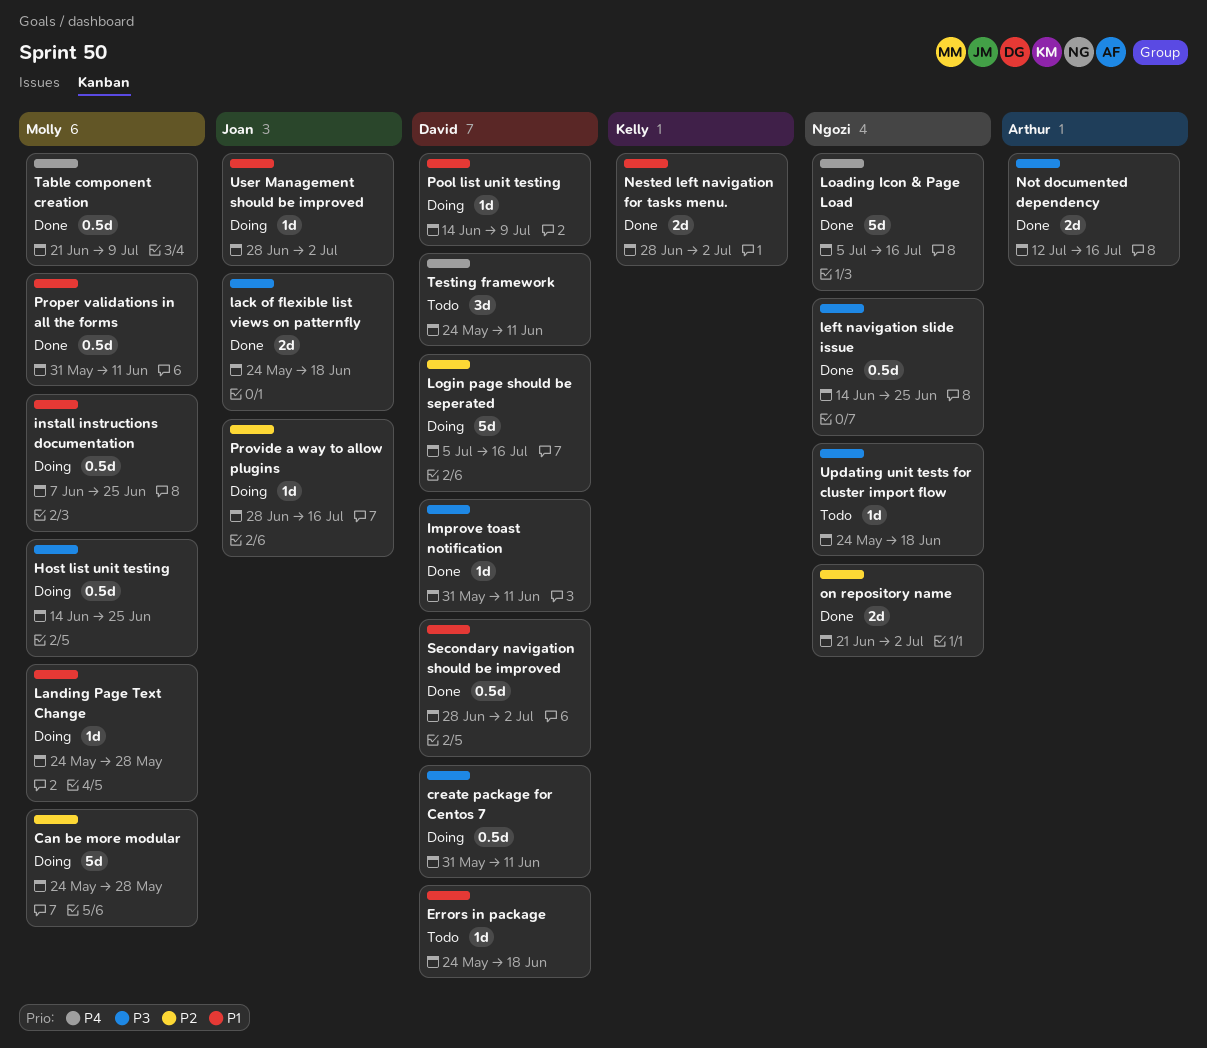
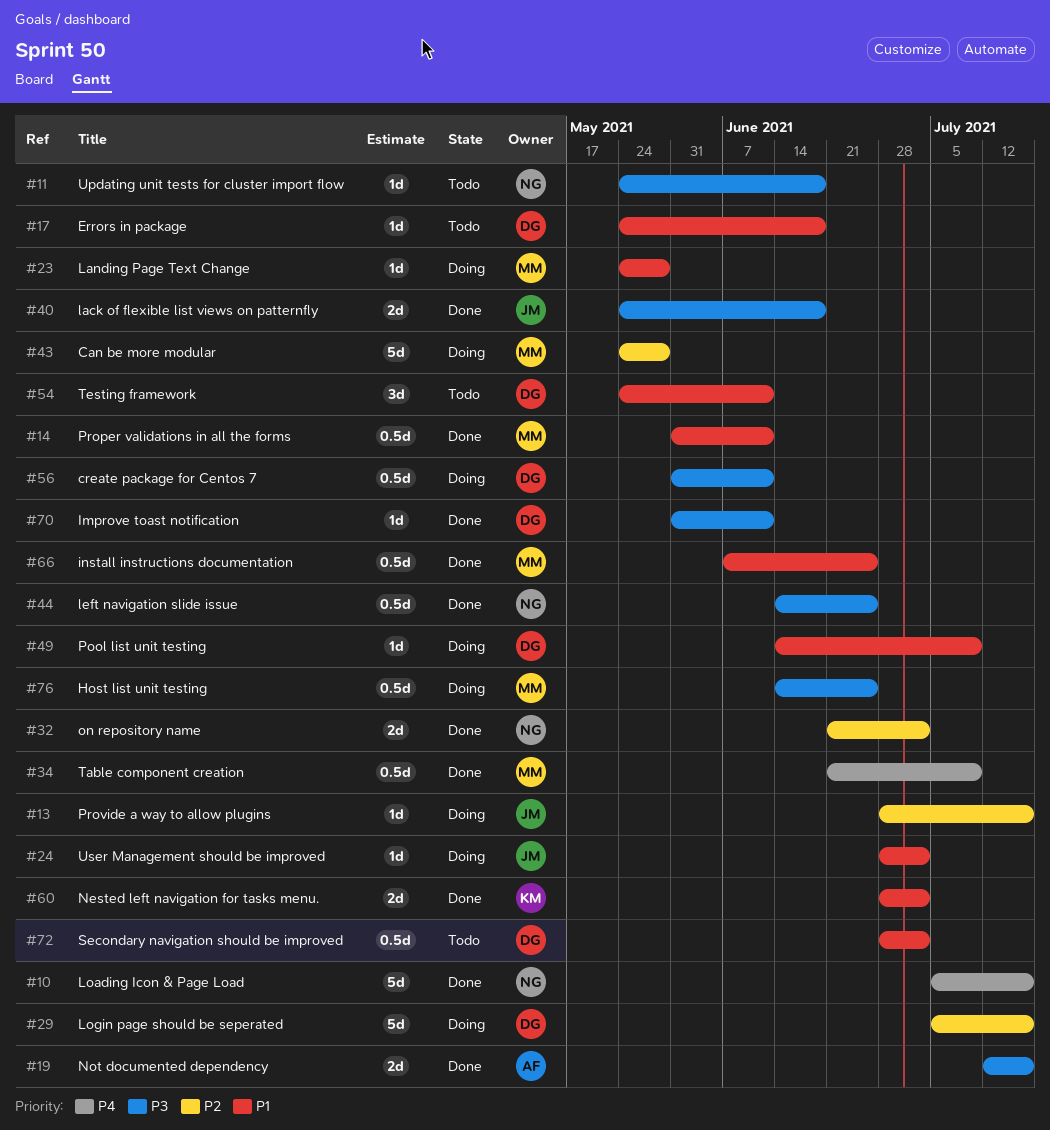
install instructions documentation, status: Doing -> Done
Secondary navigation should be improved, status: Done -> Todo
Testing framework, priority: P4 -> P1

